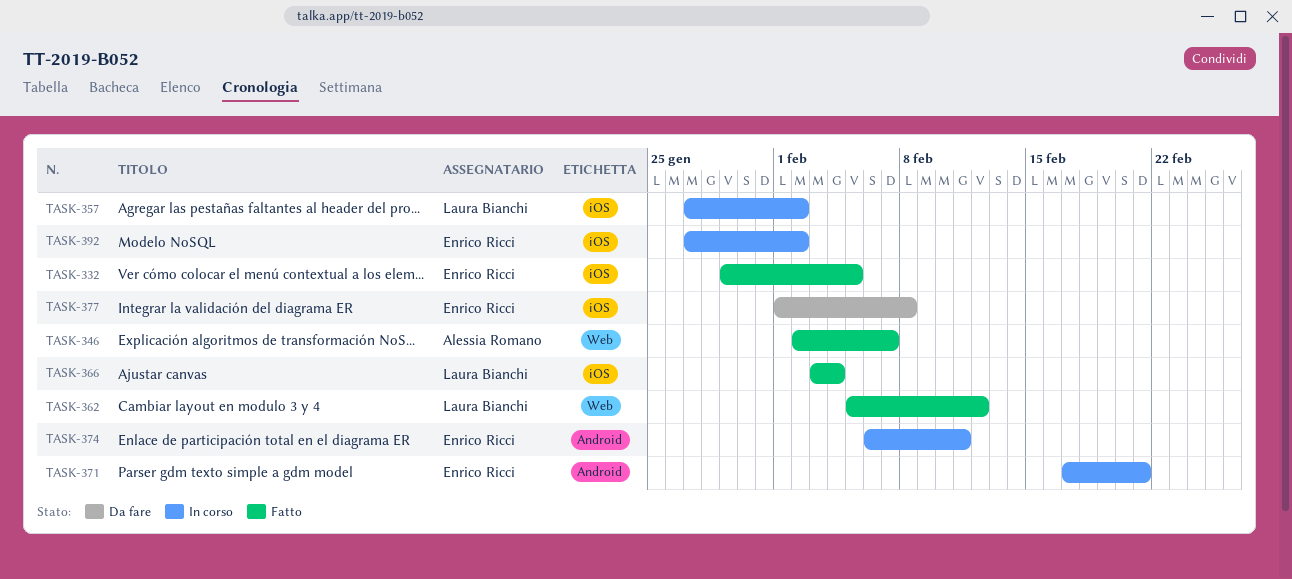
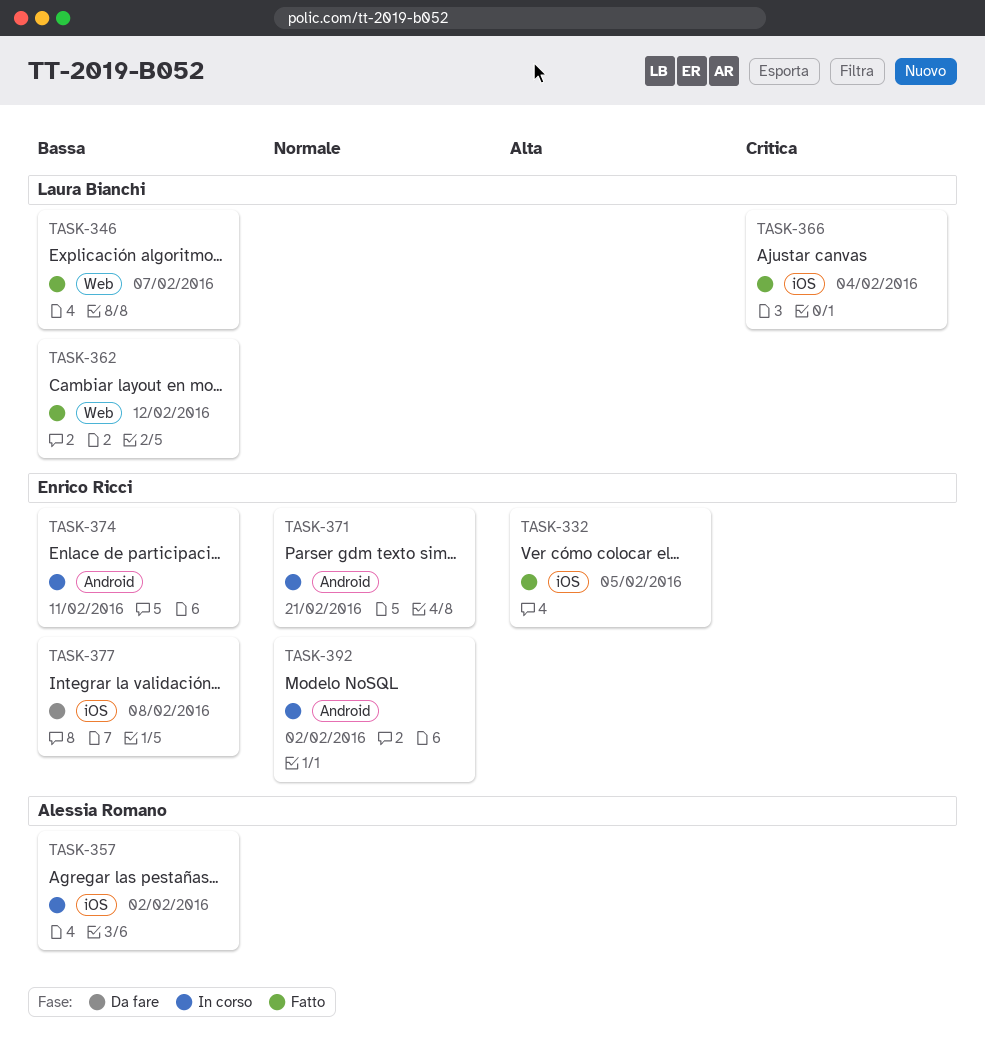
TASK-346, owner: Alessia Romano -> Laura Bianchi
TASK-357, owner: Laura Bianchi -> Alessia Romano
TASK-392, label: iOS -> Android

